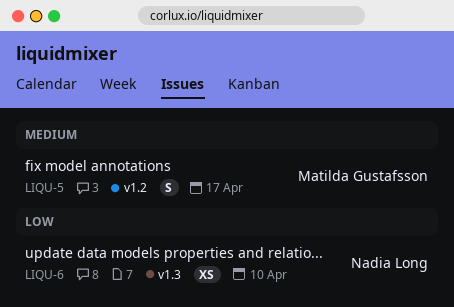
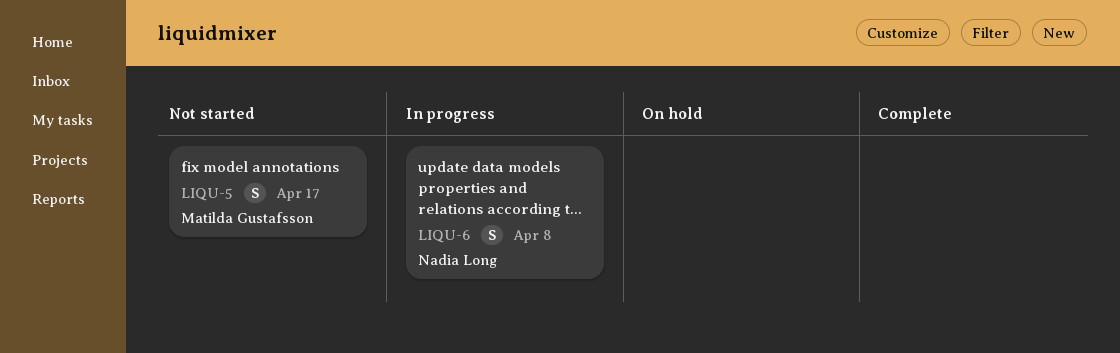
LIQU-6, estimate: XS -> S
LIQU-6, due: Apr 10 -> Apr 8

